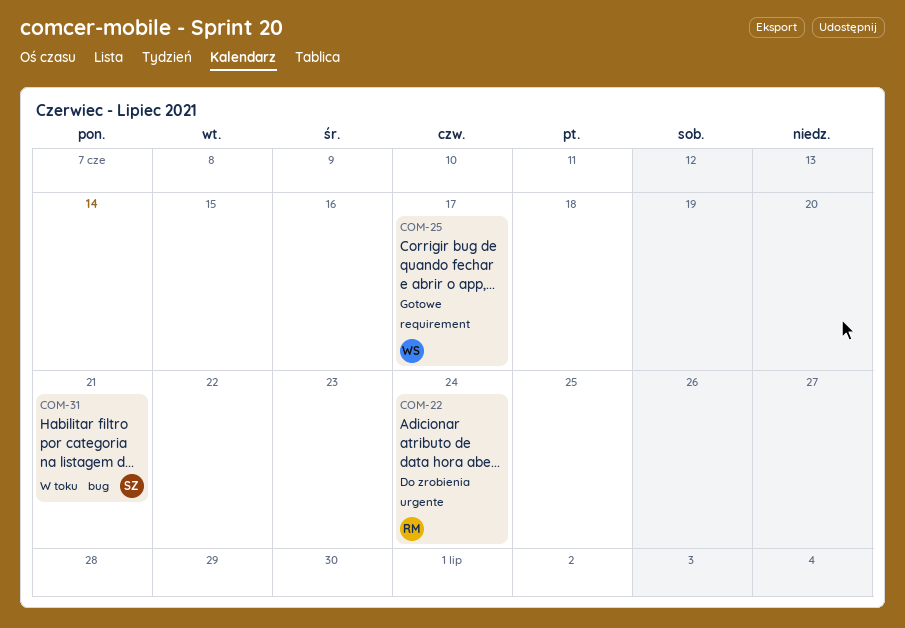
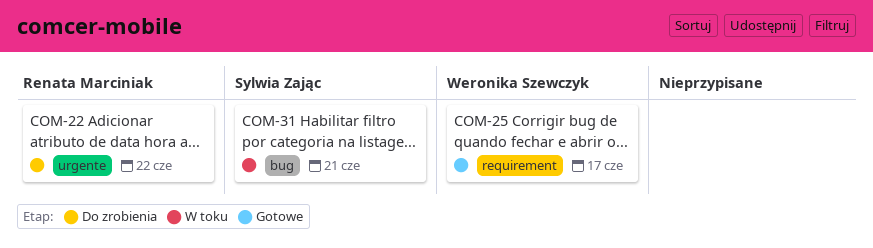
COM-22, due: Jun 24 -> Jun 22

